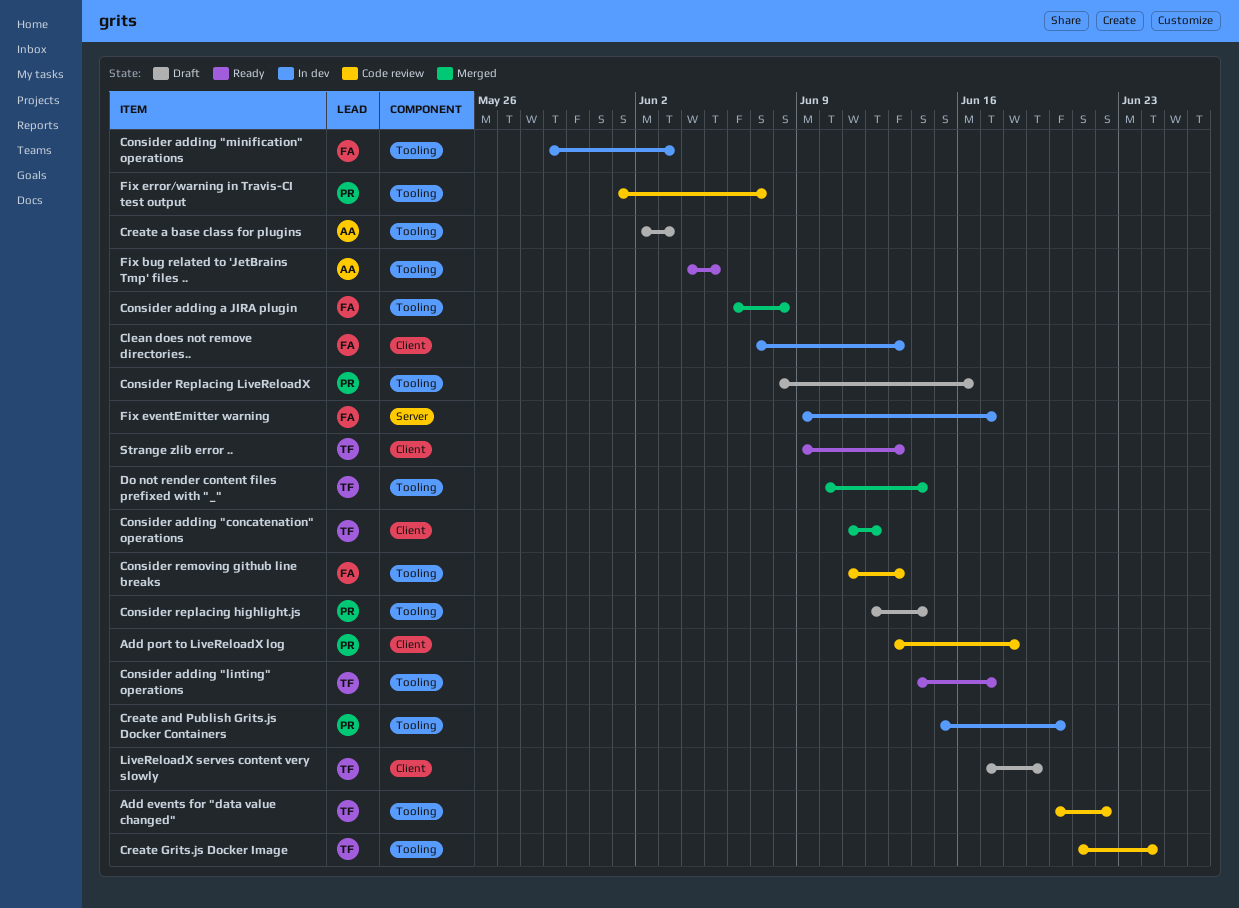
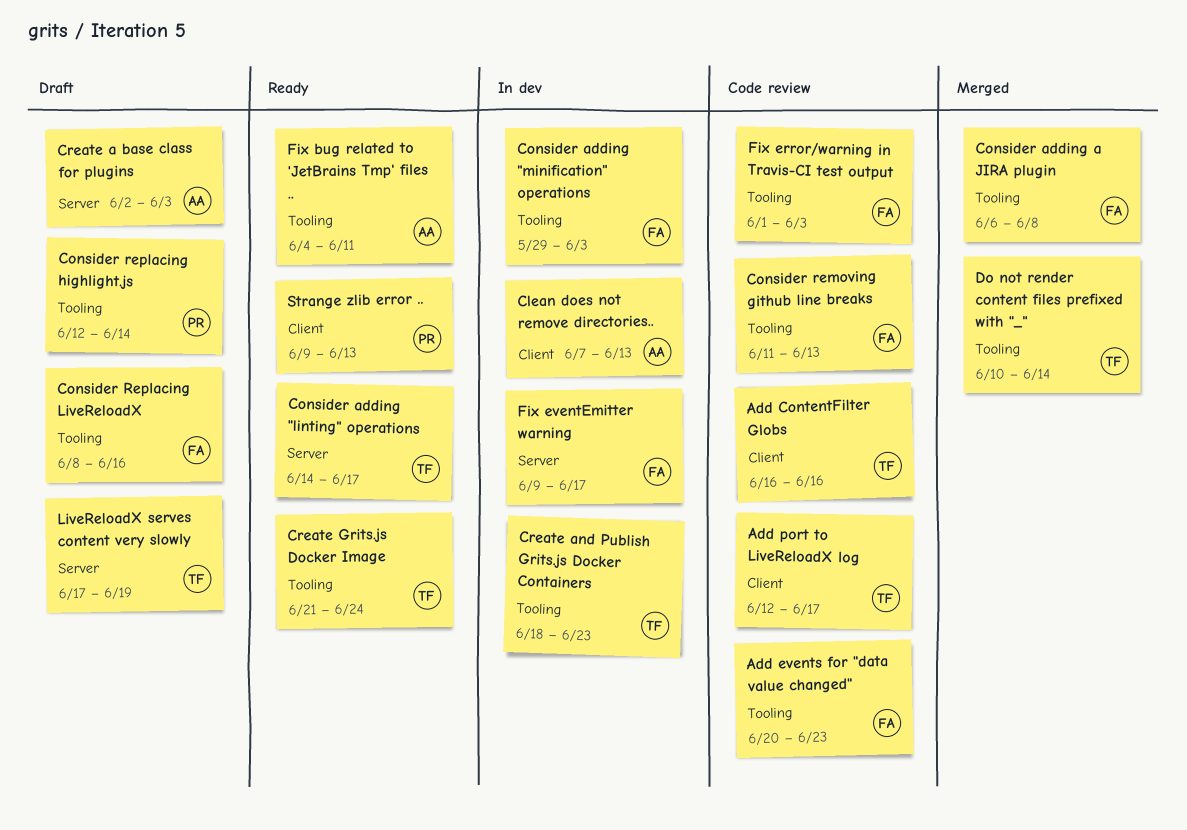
Add ContentFilter Globs: none -> present
Add events for "data value changed", owner: TF -> FA
Add events for "data value changed", due: Jun 22 -> Jun 23
Add port to LiveReloadX log, owner: PR -> TF
Add port to LiveReloadX log, start: Jun 13 -> Jun 12
Add port to LiveReloadX log, due: Jun 18 -> Jun 17
Clean does not remove directories.., owner: FA -> AA
Consider adding "concatenation" operations: present -> none
Consider adding "linting" operations, label: Tooling -> Server
Consider Replacing LiveReloadX, owner: PR -> FA
Create a base class for plugins, label: Tooling -> Server
Create and Publish Grits.js Docker Containers, owner: PR -> TF
Create and Publish Grits.js Docker Containers, start: Jun 15 -> Jun 18
Create and Publish Grits.js Docker Containers, due: Jun 20 -> Jun 23
Create Grits.js Docker Image, status: Code review -> Ready
Fix bug related to 'JetBrains Tmp' files .., due: Jun 5 -> Jun 11
Fix error/warning in Travis-CI test output, owner: PR -> FA
Fix error/warning in Travis-CI test output, due: Jun 7 -> Jun 3
LiveReloadX serves content very slowly, label: Client -> Server
Strange zlib error .., owner: TF -> PR

